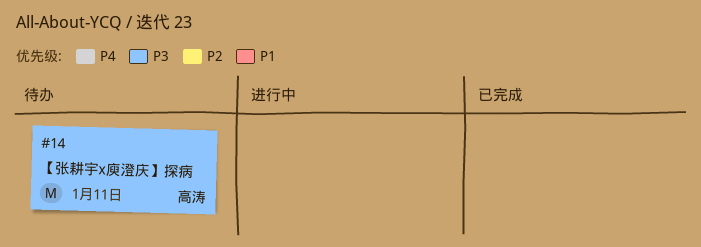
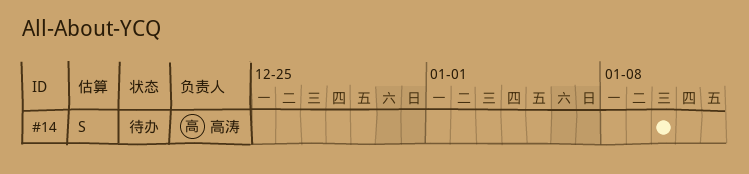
#14, estimate: M -> S
#14, due: Jan 11 -> Jan 10

